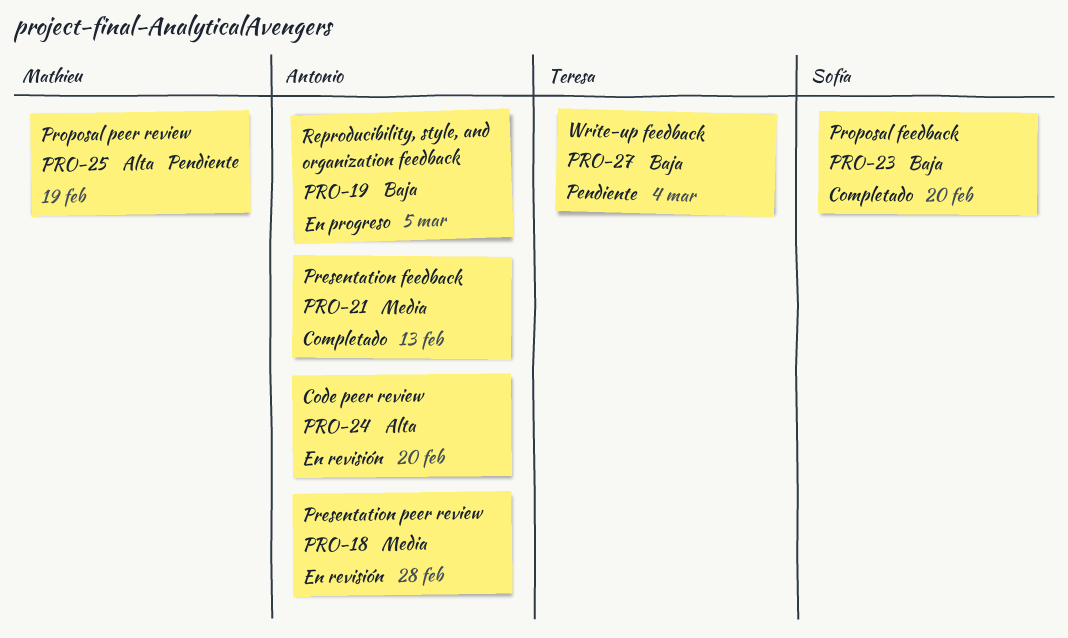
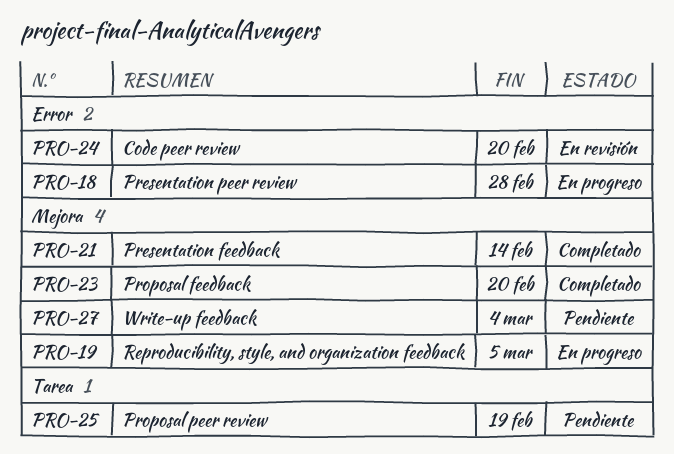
PRO-18, status: En revisión -> En progreso
PRO-21, due: Feb 13 -> Feb 14

